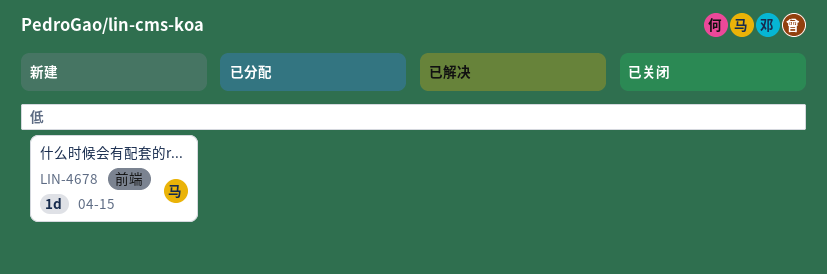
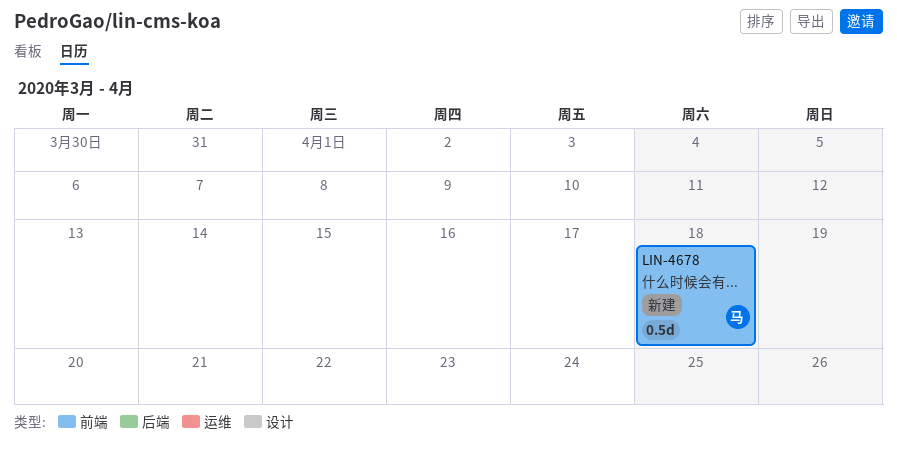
LIN-4678, estimate: 1d -> 0.5d
LIN-4678, due: Apr 15 -> Apr 18

